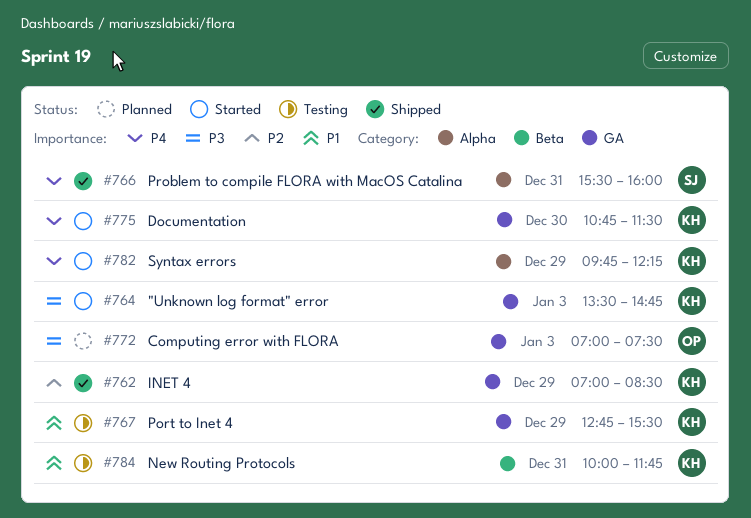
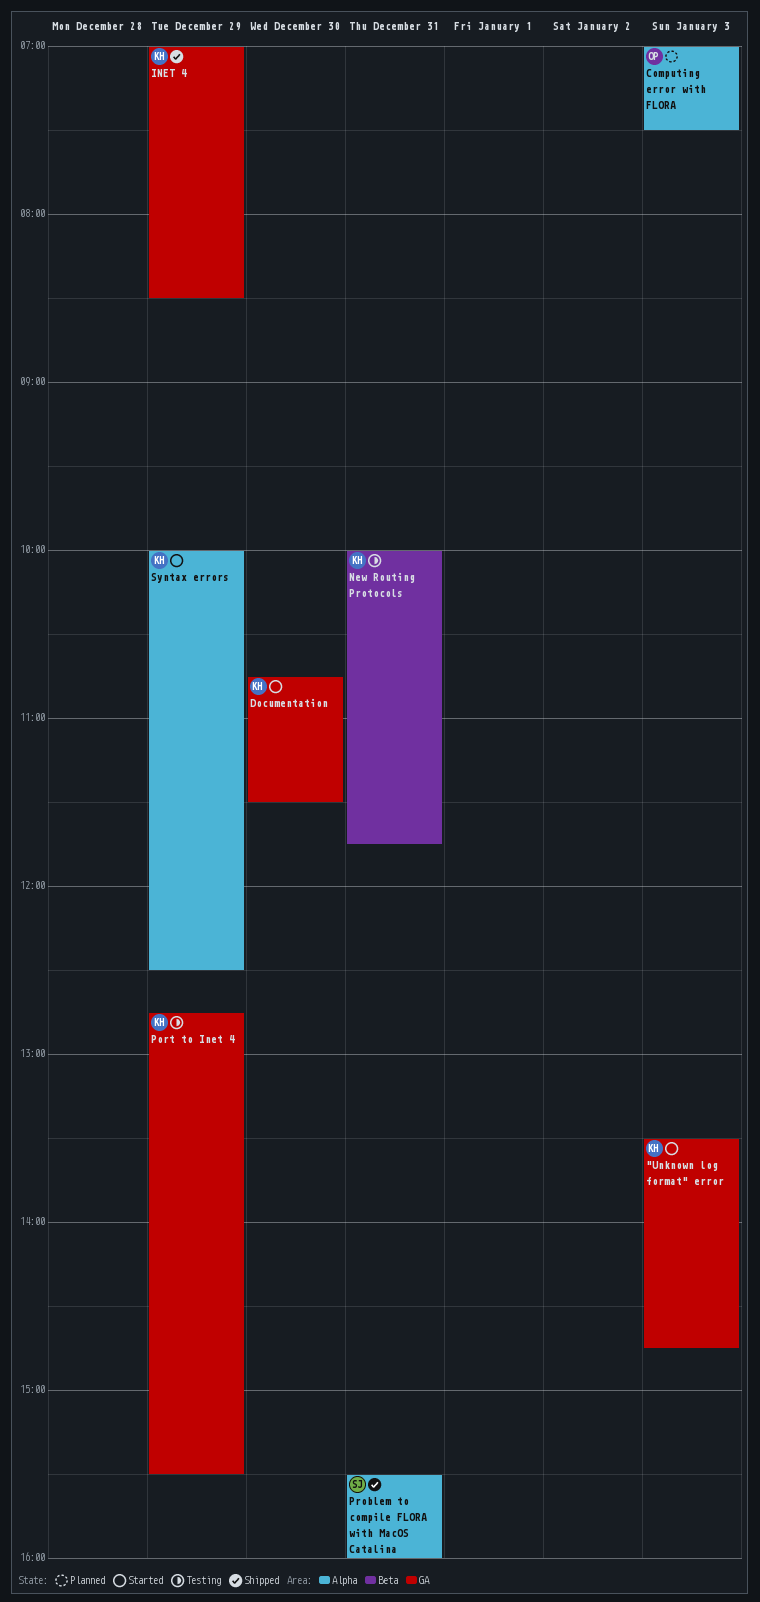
Computing error with FLORA, label: GA -> Alpha
Syntax errors, begins: 09:45 -> 10:00
Syntax errors, ends: 12:15 -> 12:30

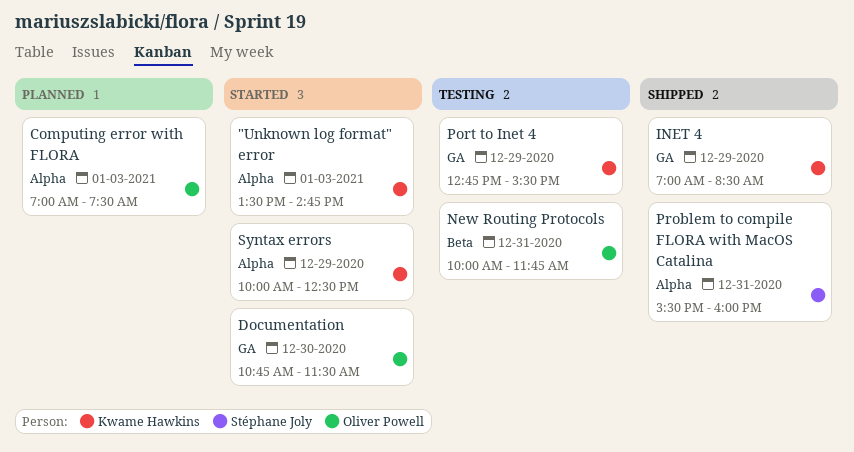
"Unknown log format" error, label: GA -> Alpha
Documentation, owner: Kwame Hawkins -> Oliver Powell
New Routing Protocols, owner: Kwame Hawkins -> Oliver Powell

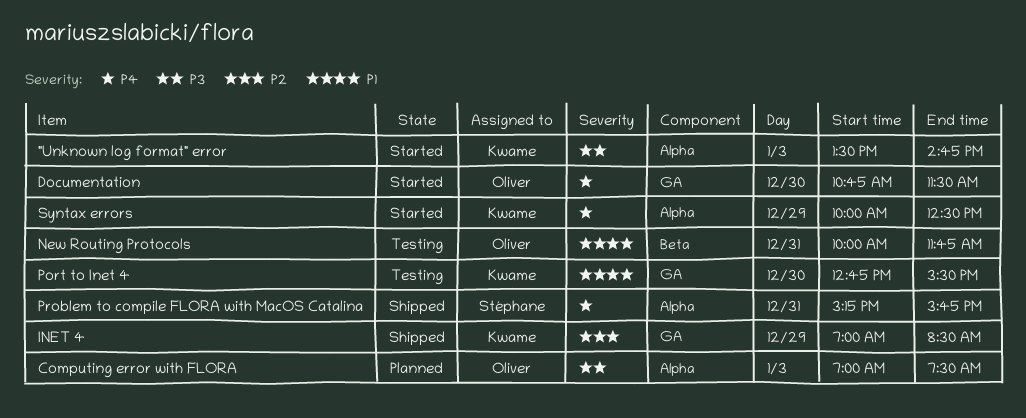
Port to Inet 4, day: Dec 29 -> Dec 30
Problem to compile FLORA with MacOS Catalina, begins: 15:30 -> 15:15
Problem to compile FLORA with MacOS Catalina, ends: 16:00 -> 15:45

